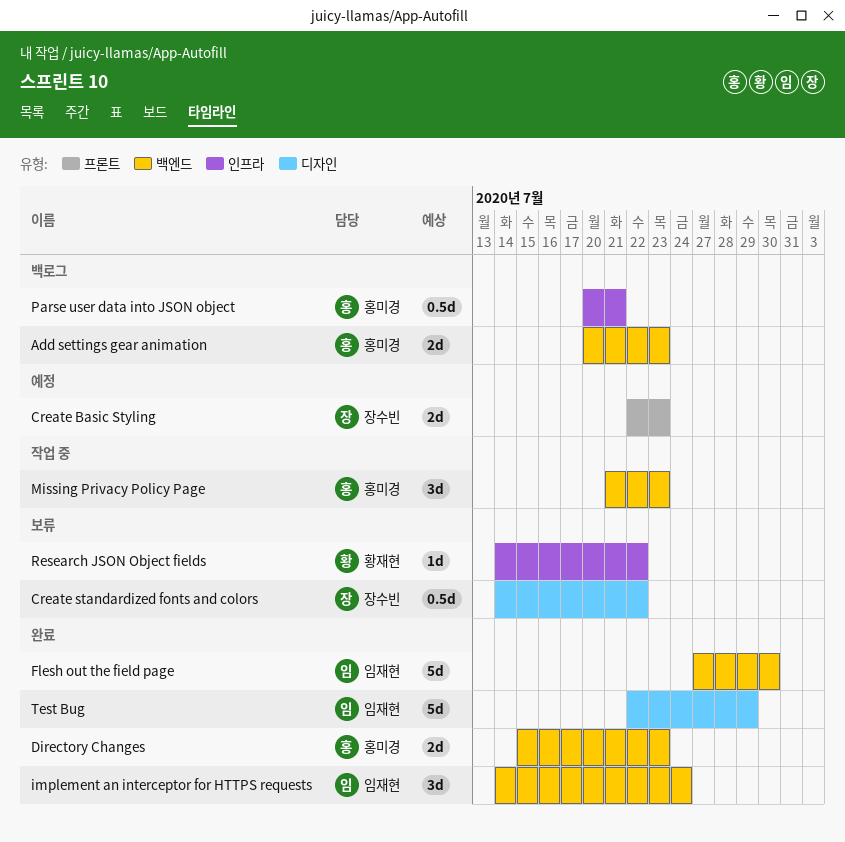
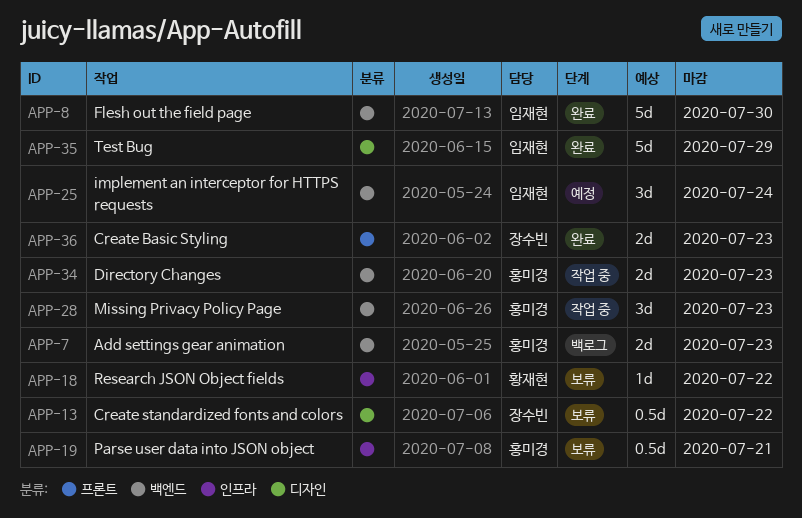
Create Basic Styling, status: 예정 -> 완료
Directory Changes, status: 완료 -> 작업 중
implement an interceptor for HTTPS requests, status: 완료 -> 예정
Parse user data into JSON object, status: 백로그 -> 보류

